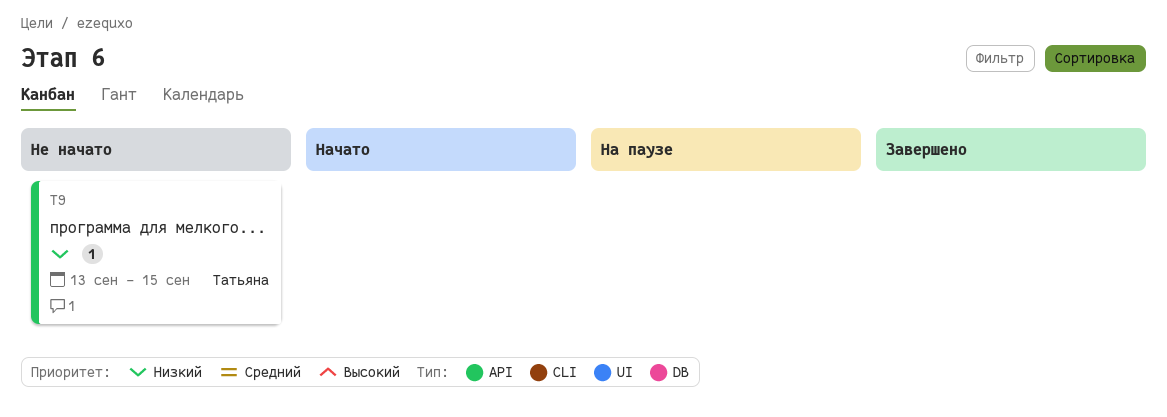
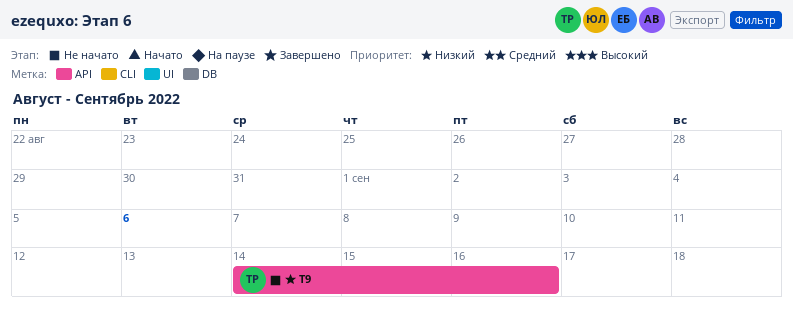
T9, start: Sep 13 -> Sep 14
T9, due: Sep 15 -> Sep 16

